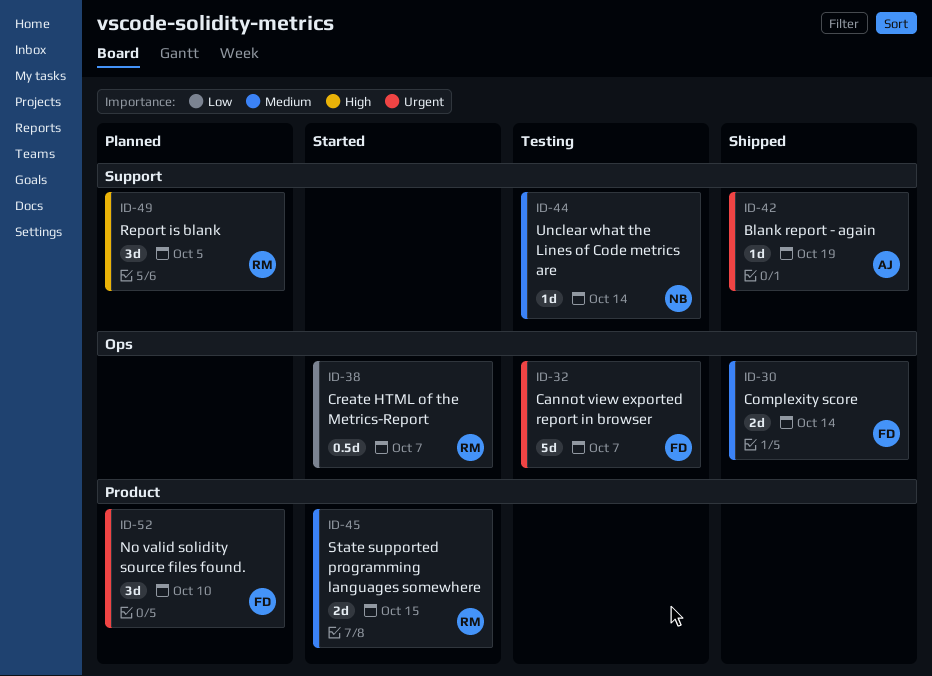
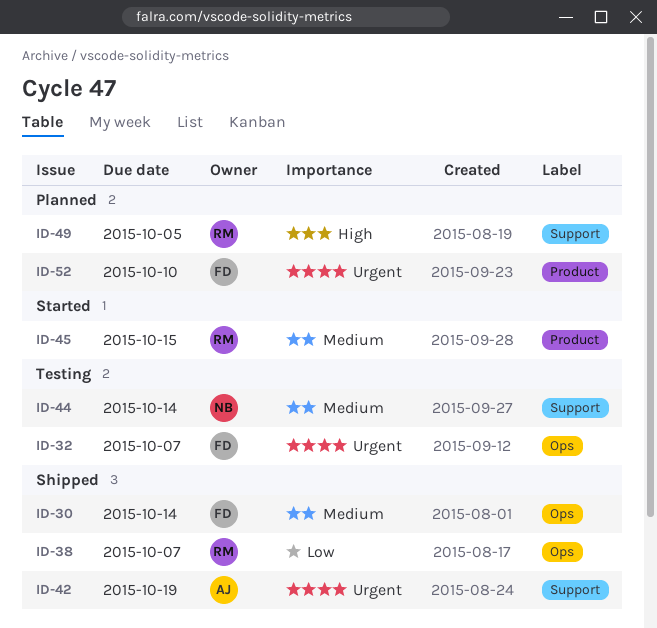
ID-38, status: Started -> Shipped

